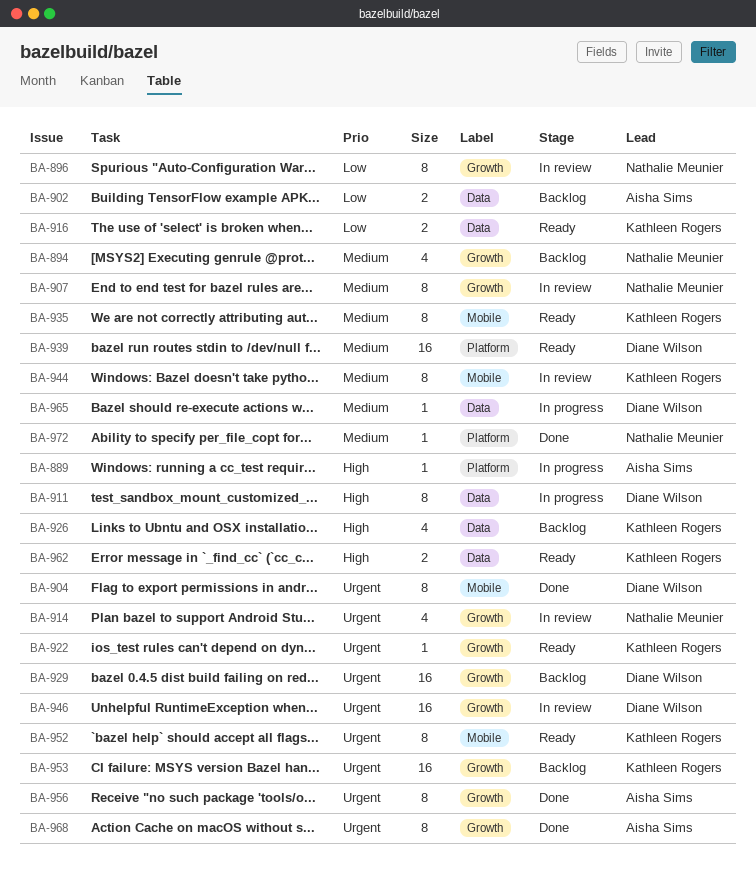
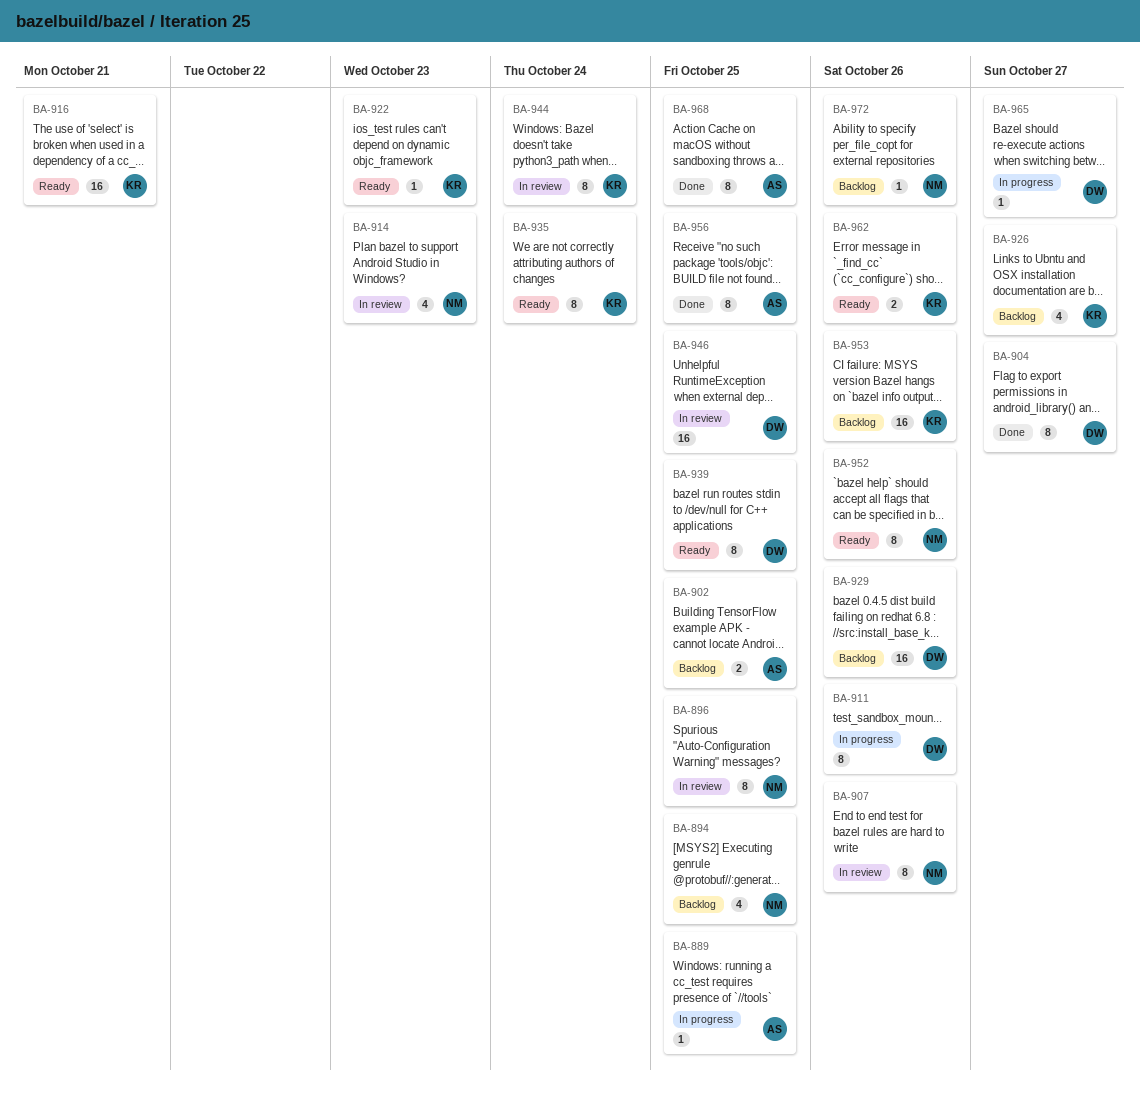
BA-916, estimate: 2 -> 16
BA-939, estimate: 16 -> 8
BA-952, owner: Kathleen Rogers -> Nathalie Meunier
BA-972, status: Done -> Backlog

